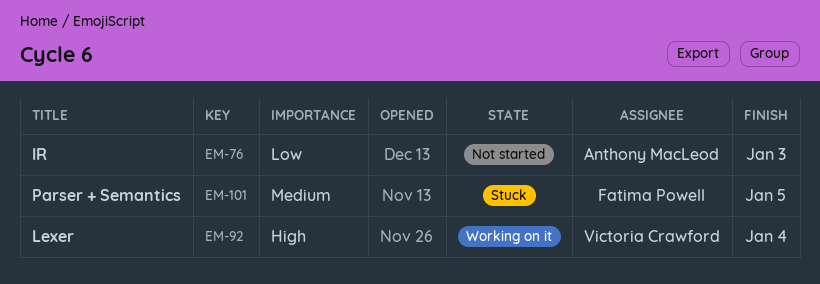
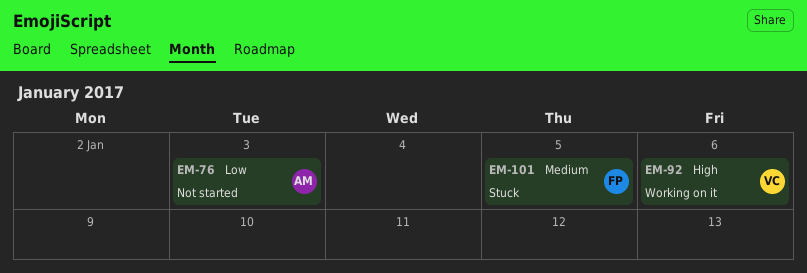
EM-92, due: Jan 4 -> Jan 6

